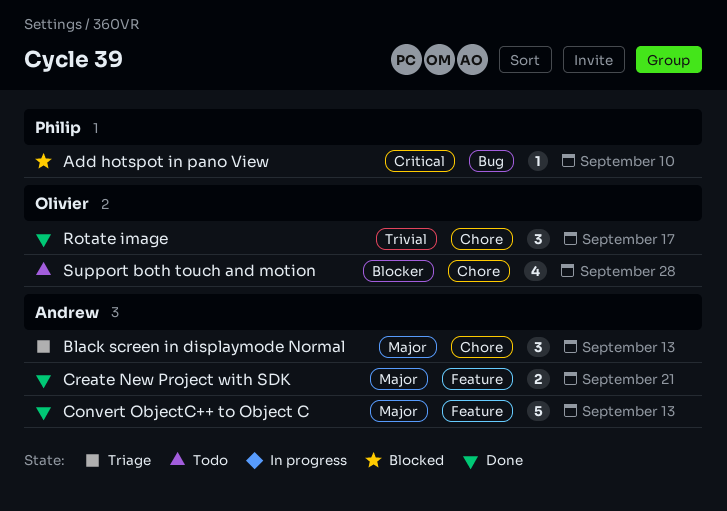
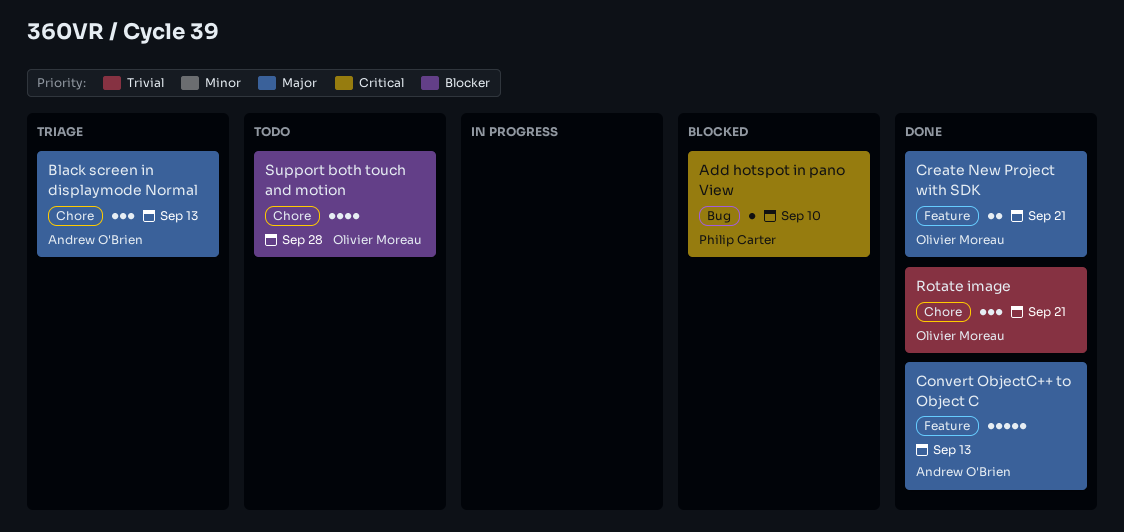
Create New Project with SDK, owner: Andrew O'Brien -> Olivier Moreau
Rotate image, due: Sep 17 -> Sep 21

